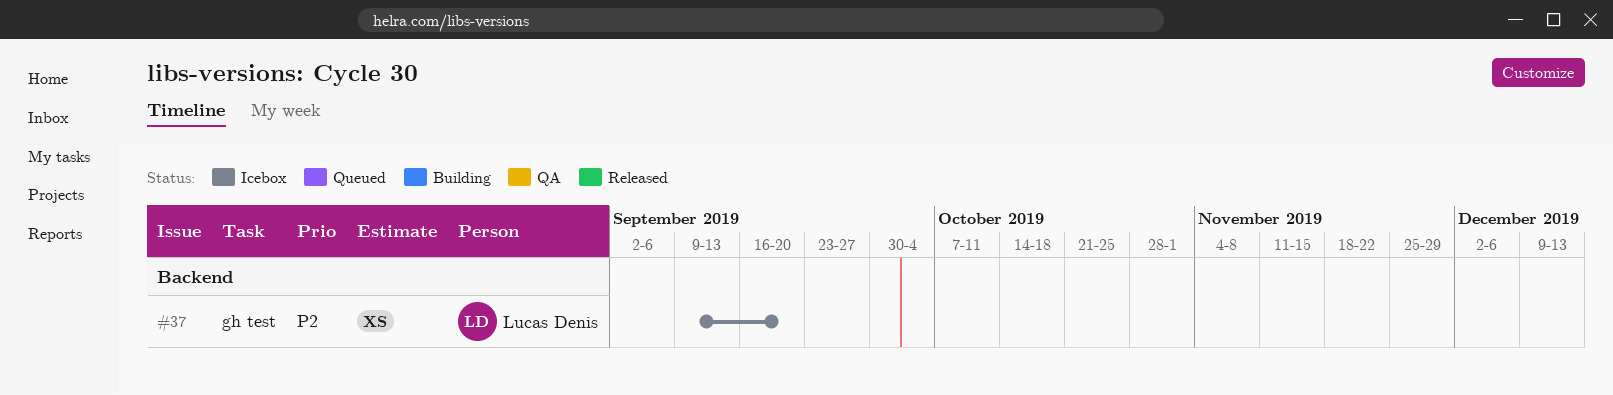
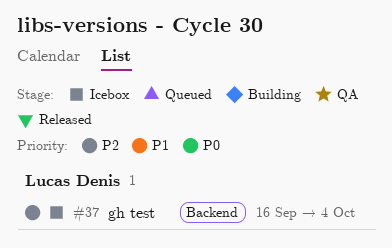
#37, start: Sep 9 -> Sep 16
#37, due: Sep 20 -> Oct 4

